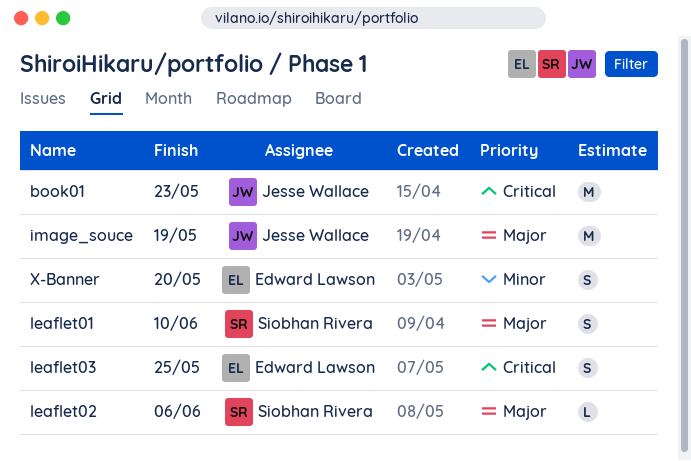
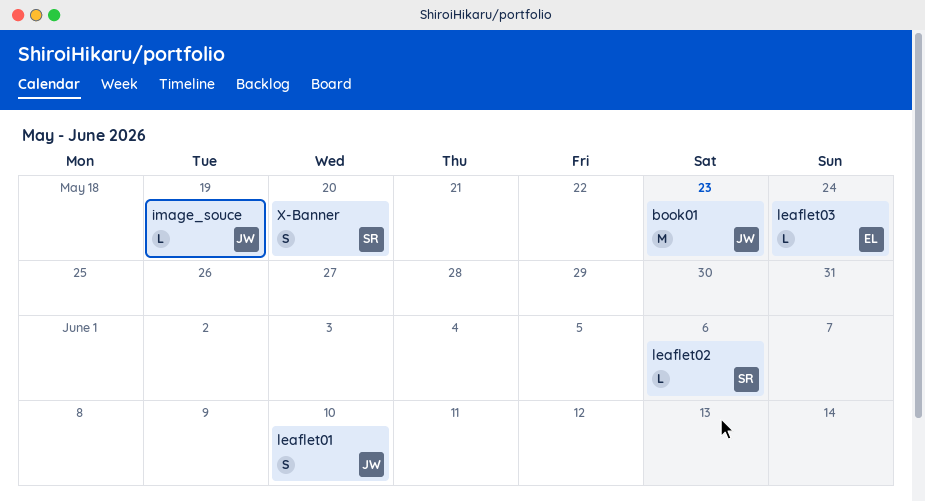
image_souce, estimate: M -> L
leaflet01, owner: Siobhan Rivera -> Jesse Wallace
leaflet03, estimate: S -> L
leaflet03, due: May 25 -> May 24
X-Banner, owner: Edward Lawson -> Siobhan Rivera

